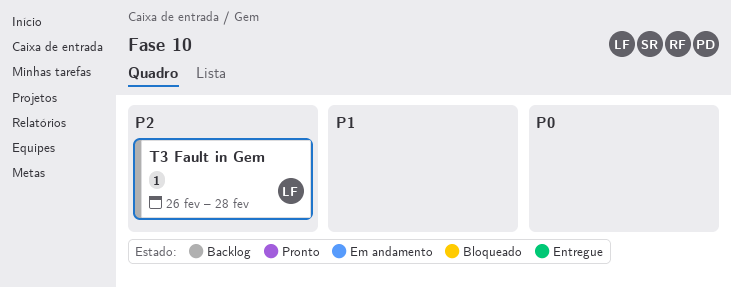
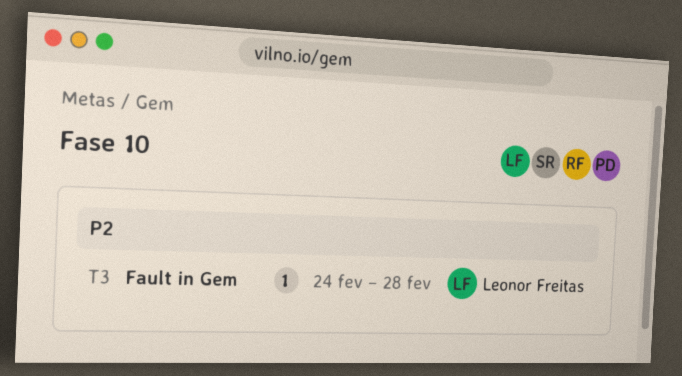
T3, start: Feb 26 -> Feb 24

